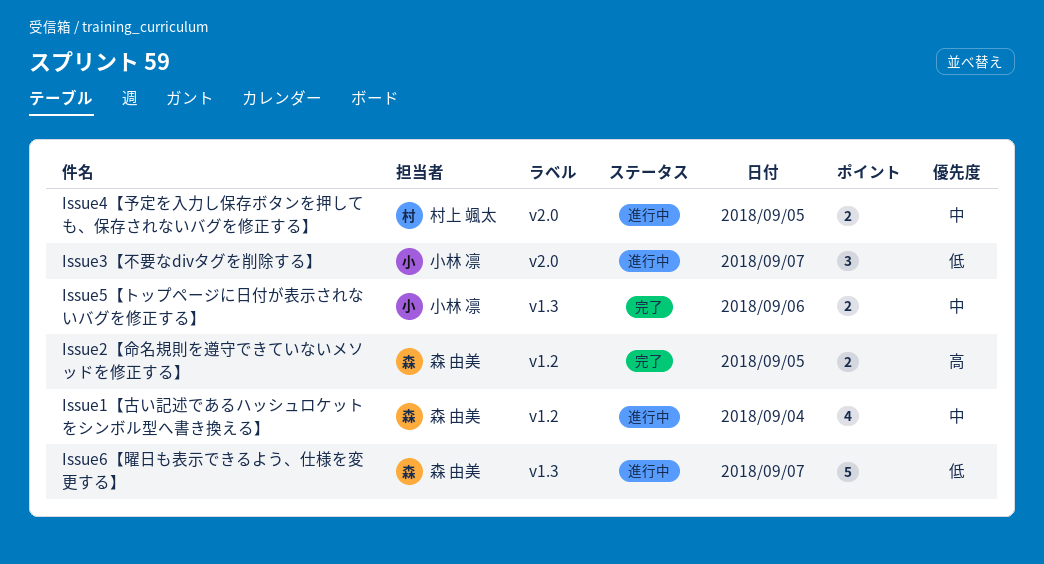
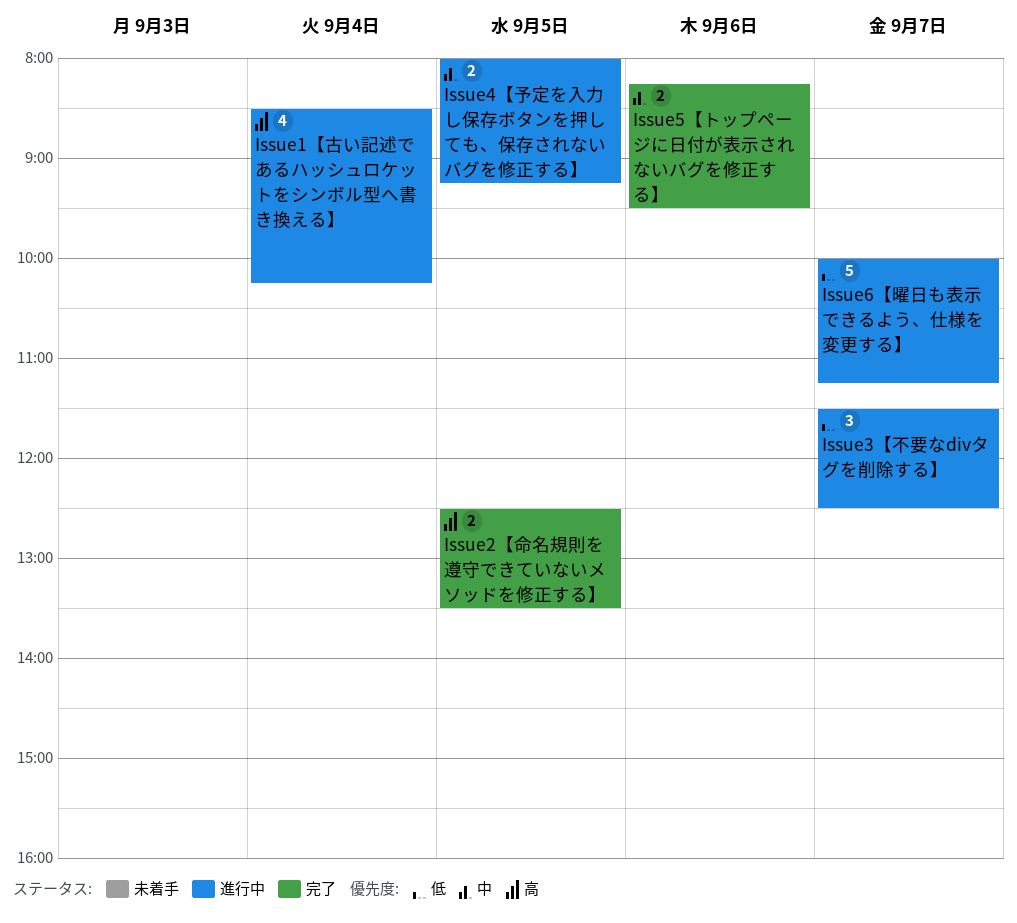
Issue1【古い記述であるハッシュロケットをシンボル型へ書き換える】, priority: 中 -> 高

